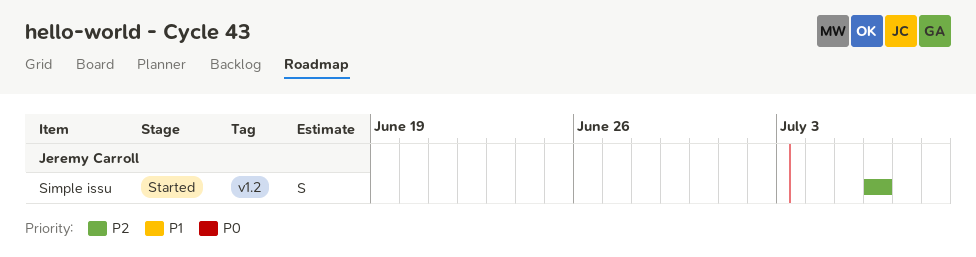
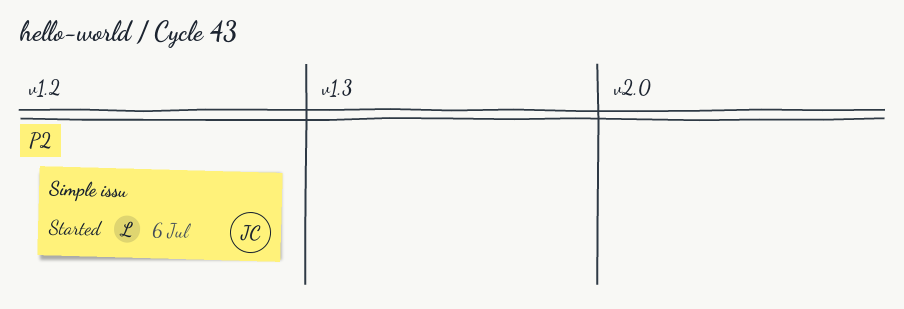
Simple issu, estimate: S -> L

